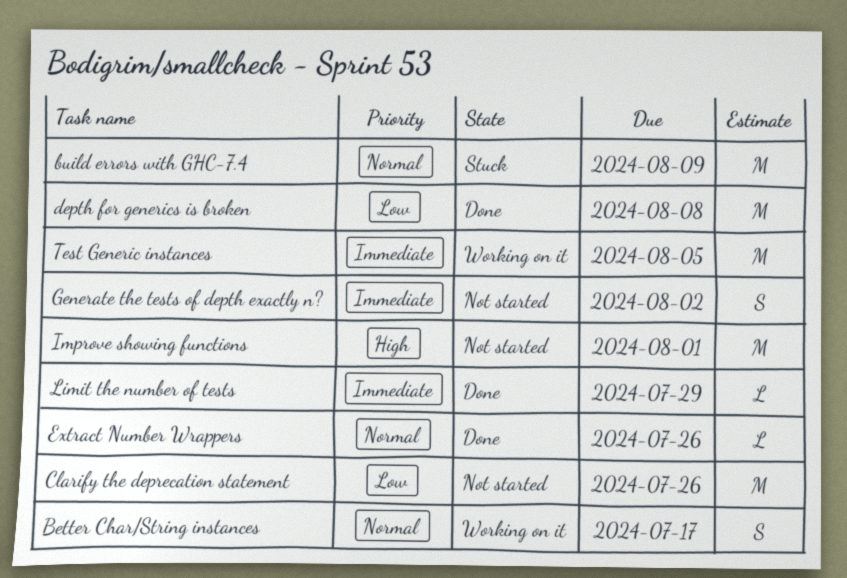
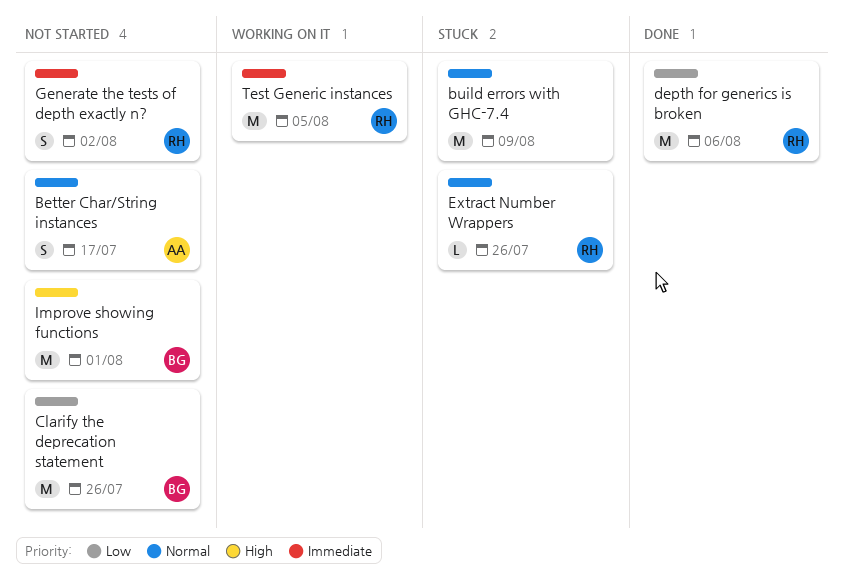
Better Char/String instances, status: Working on it -> Not started
depth for generics is broken, due: Aug 8 -> Aug 6
Extract Number Wrappers, status: Done -> Stuck
Limit the number of tests: present -> none

